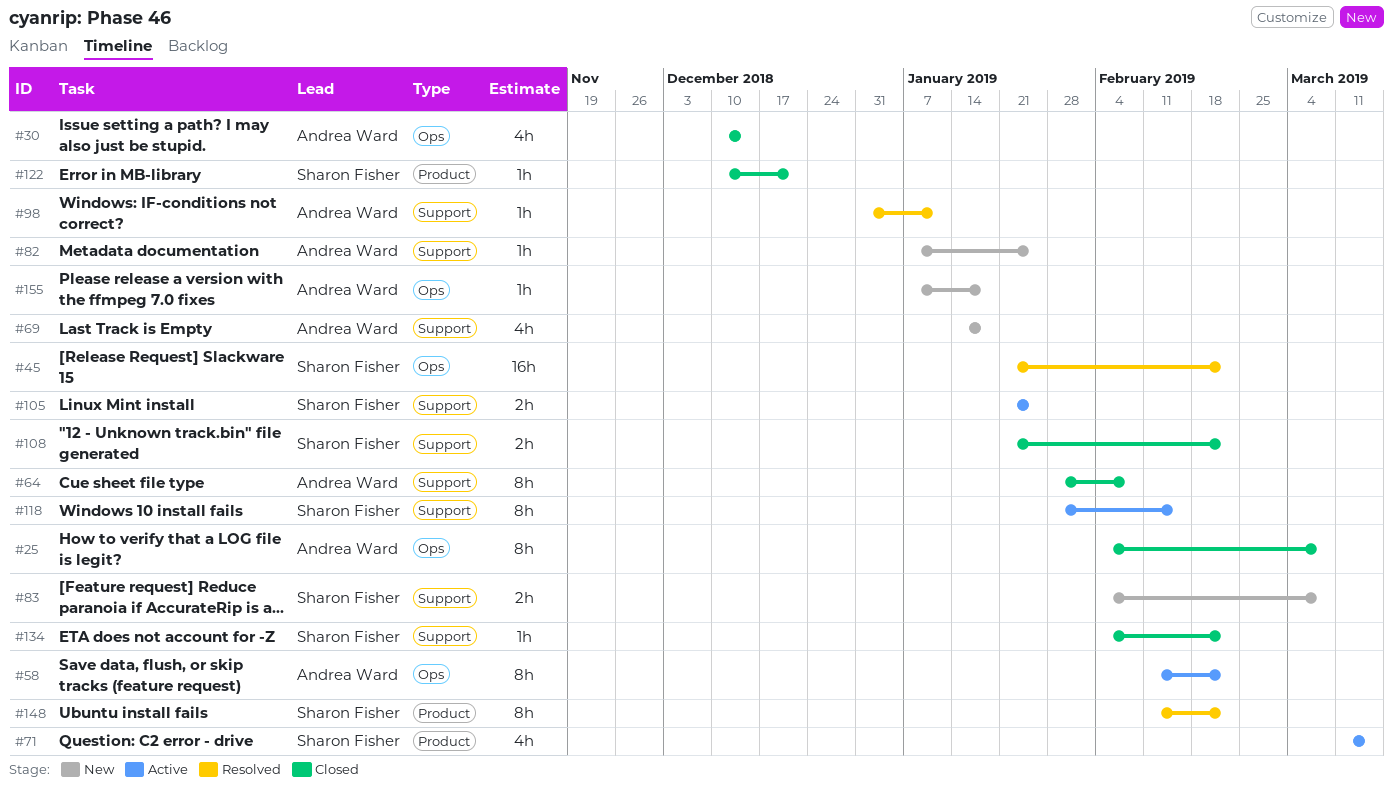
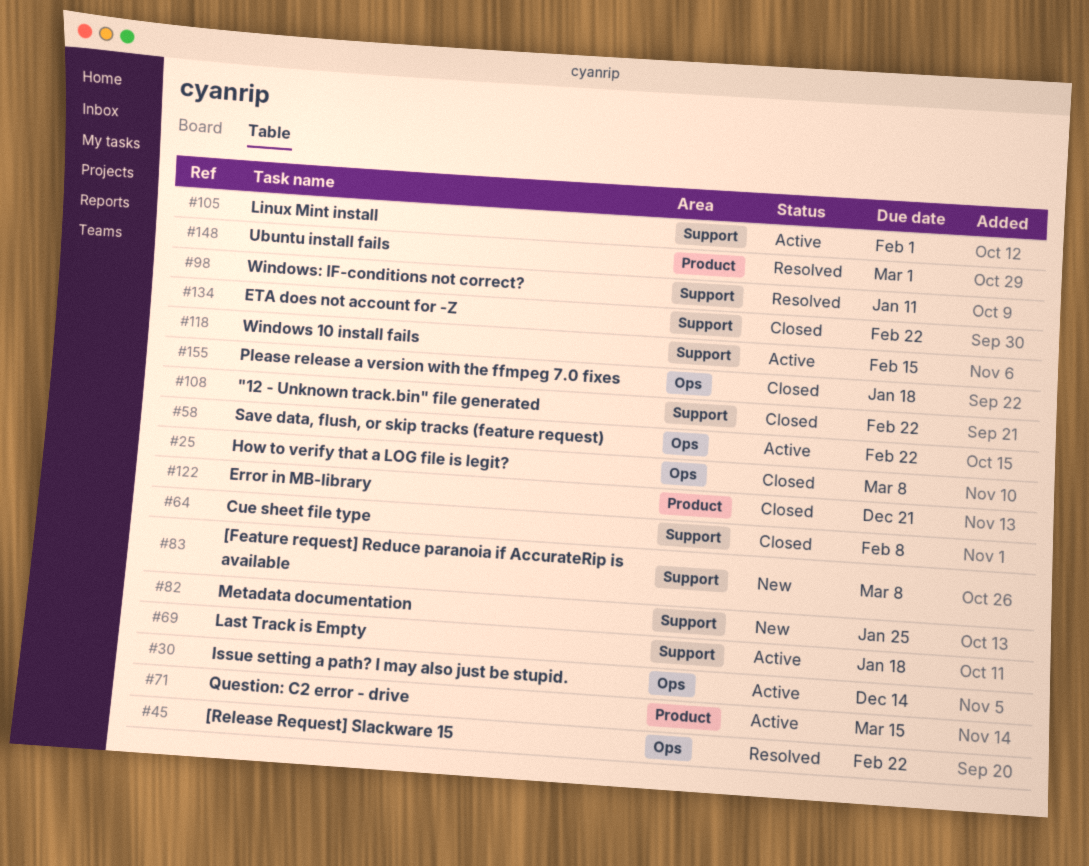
#30, status: Closed -> Active
#69, status: New -> Active
#105, due: Jan 25 -> Feb 1
#148, due: Feb 22 -> Mar 1
#155, status: New -> Closed

